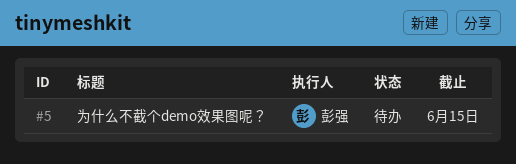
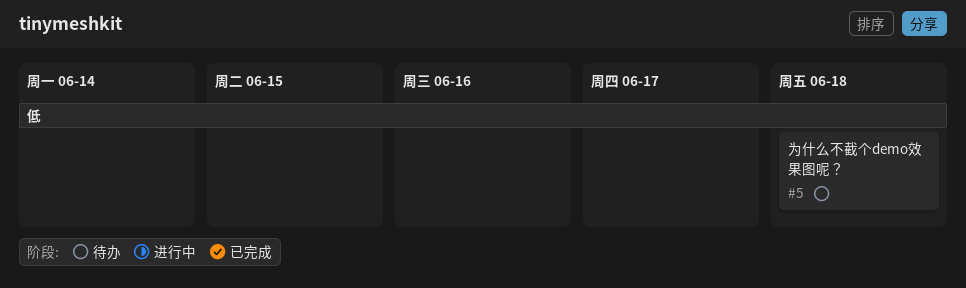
#5, due: Jun 15 -> Jun 18

